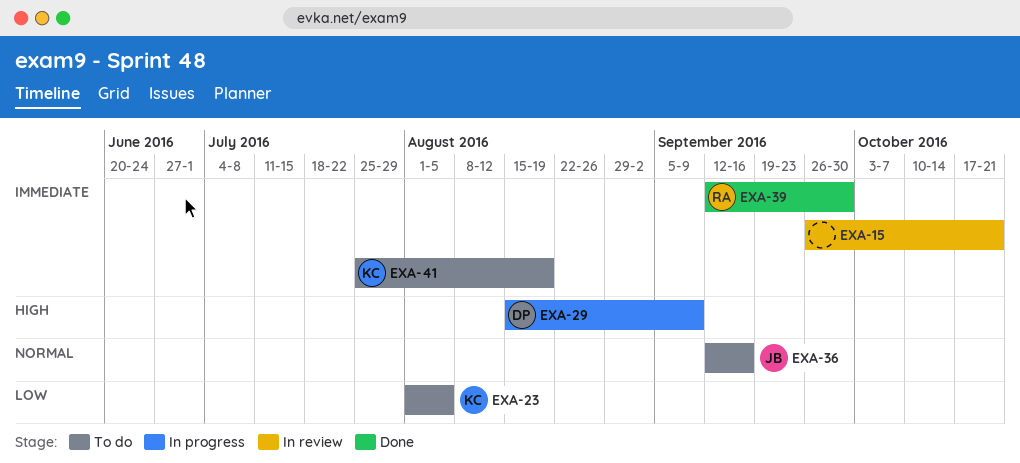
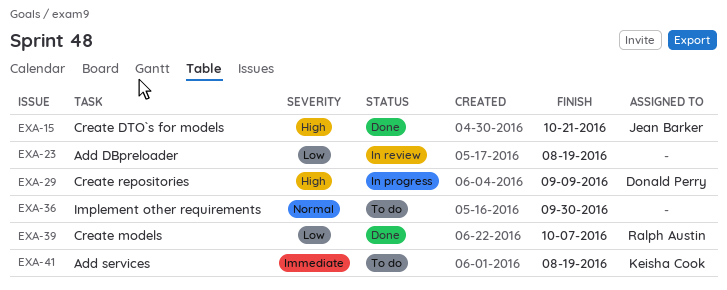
EXA-15, status: In review -> Done
EXA-15, owner: none -> Jean Barker
EXA-15, priority: Immediate -> High
EXA-23, status: To do -> In review
EXA-23, owner: Keisha Cook -> none
EXA-23, due: Aug 5 -> Aug 19
EXA-36, owner: Jean Barker -> none
EXA-36, due: Sep 16 -> Sep 30
EXA-39, priority: Immediate -> Low
EXA-39, due: Sep 30 -> Oct 7

